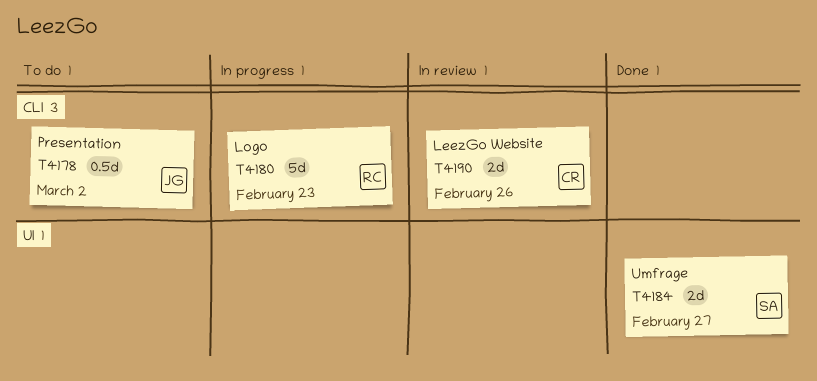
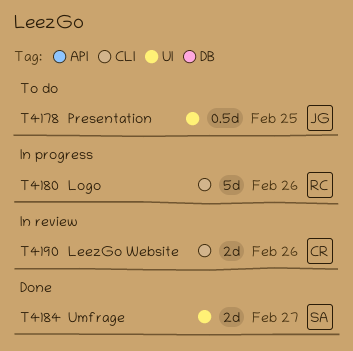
T4178, label: CLI -> UI
T4178, due: Mar 2 -> Feb 25
T4180, due: Feb 23 -> Feb 26

